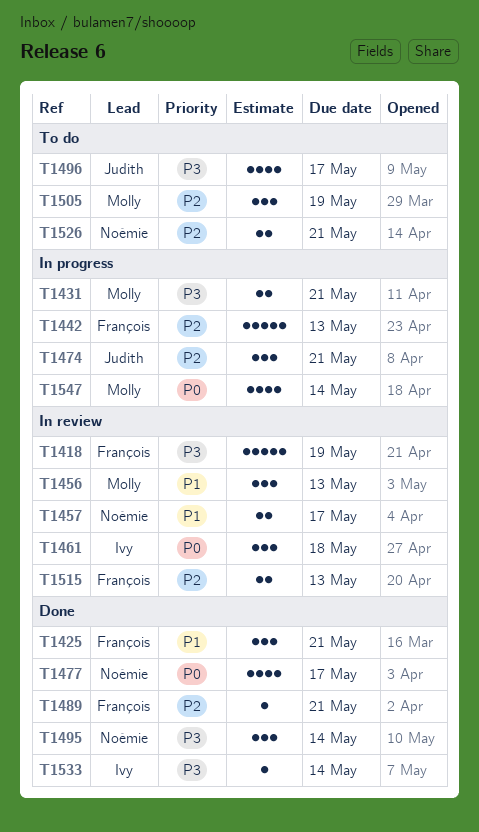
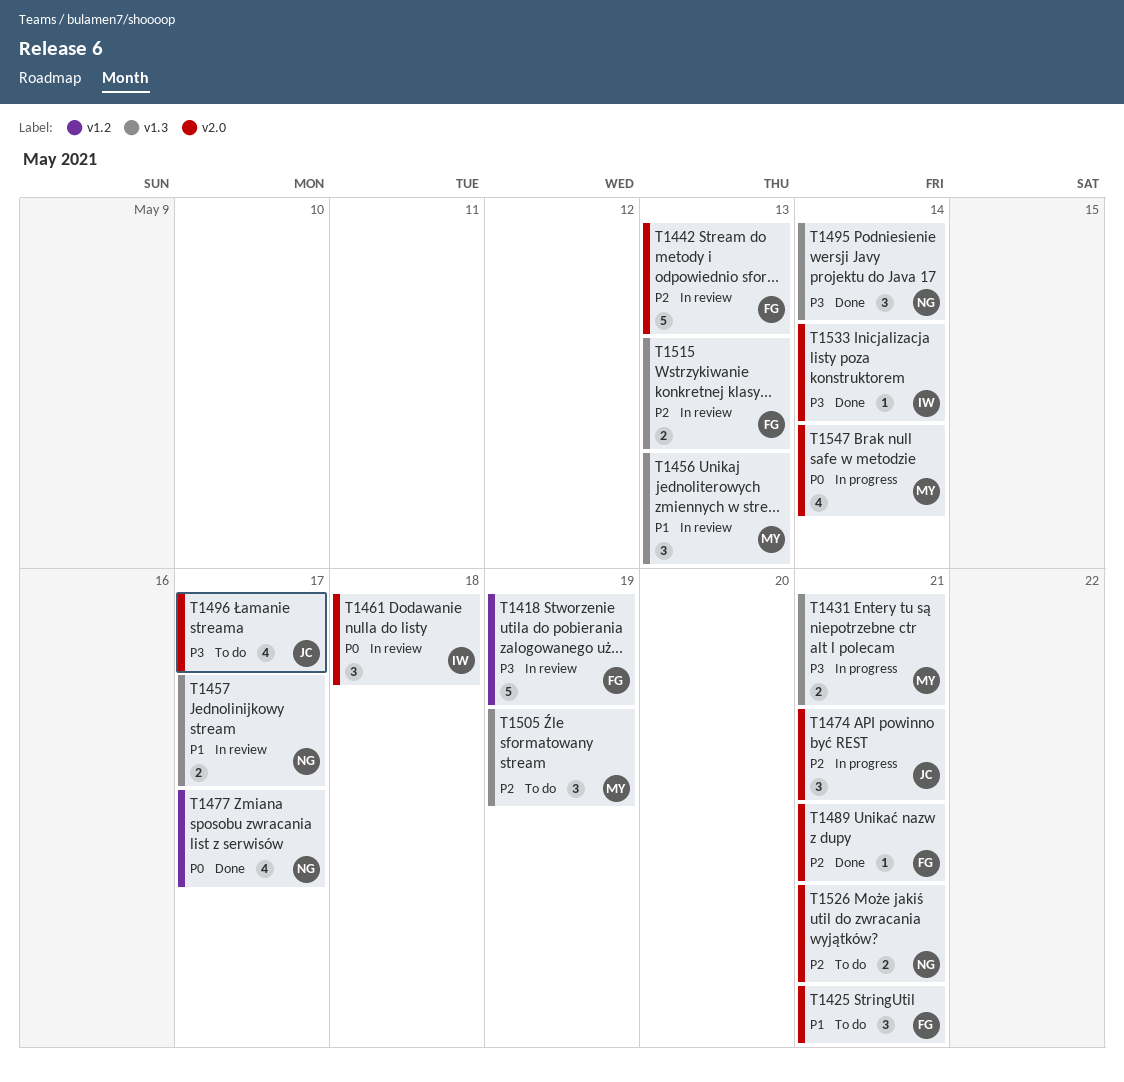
T1425, status: Done -> To do
T1442, status: In progress -> In review

